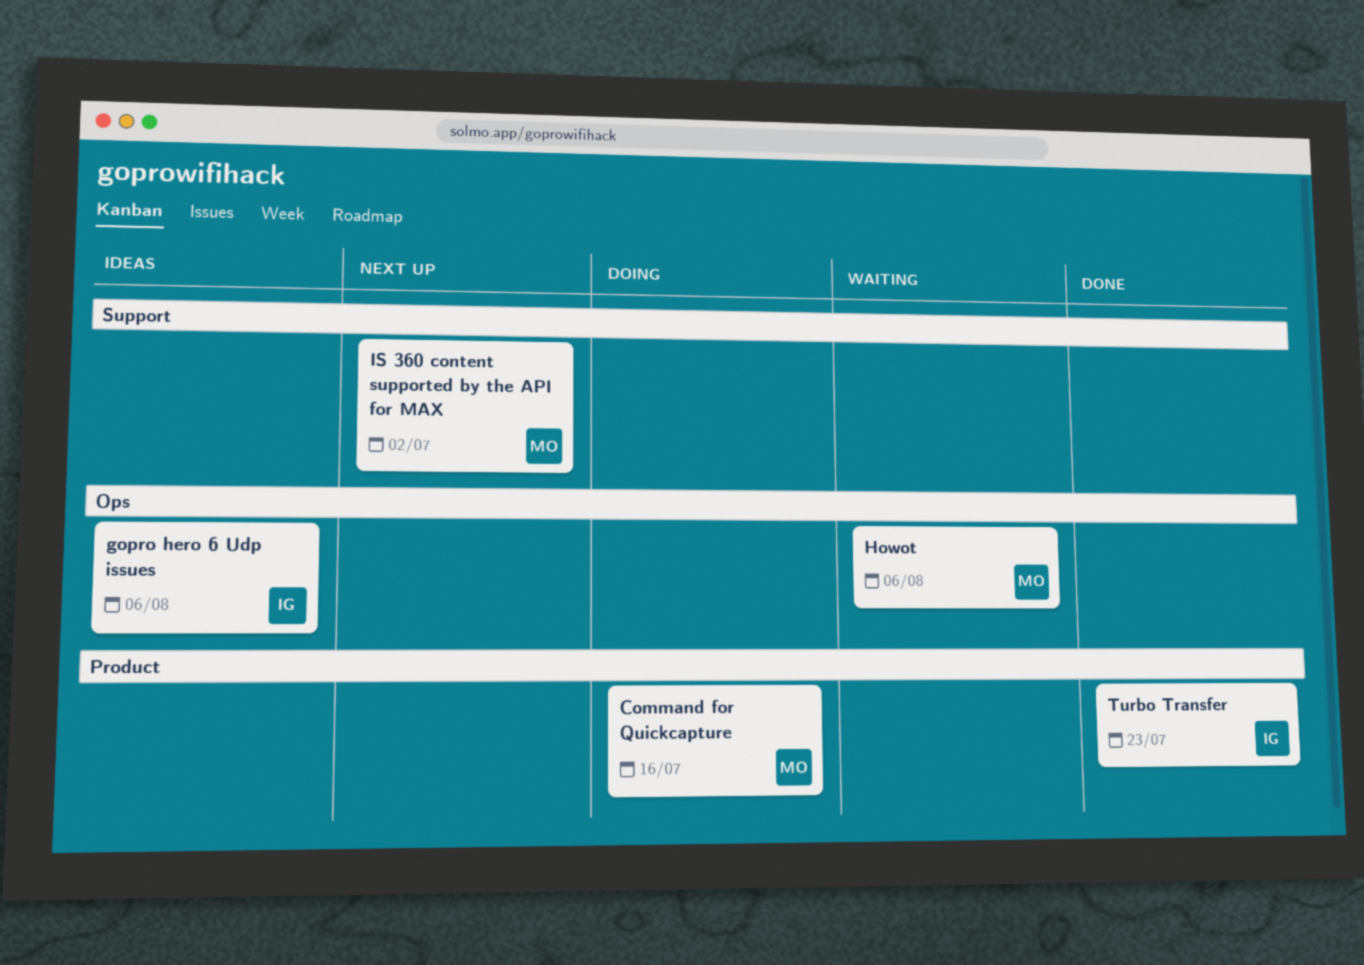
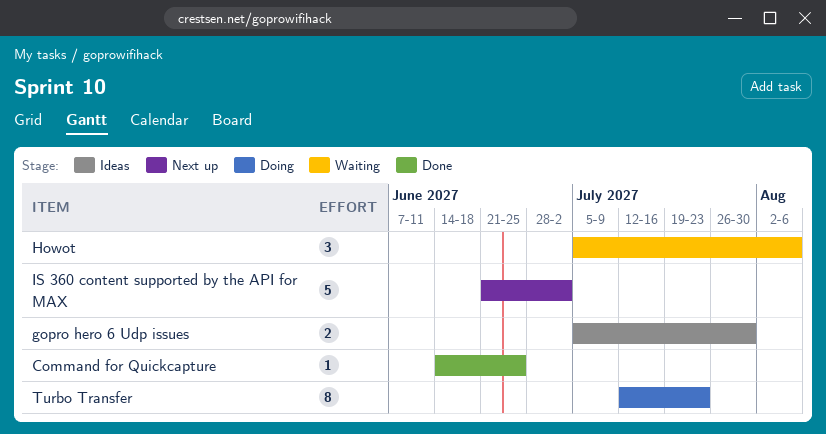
Command for Quickcapture, status: Doing -> Done
Command for Quickcapture, due: Jul 16 -> Jun 25
gopro hero 6 Udp issues, due: Aug 6 -> Jul 30
Turbo Transfer, status: Done -> Doing

